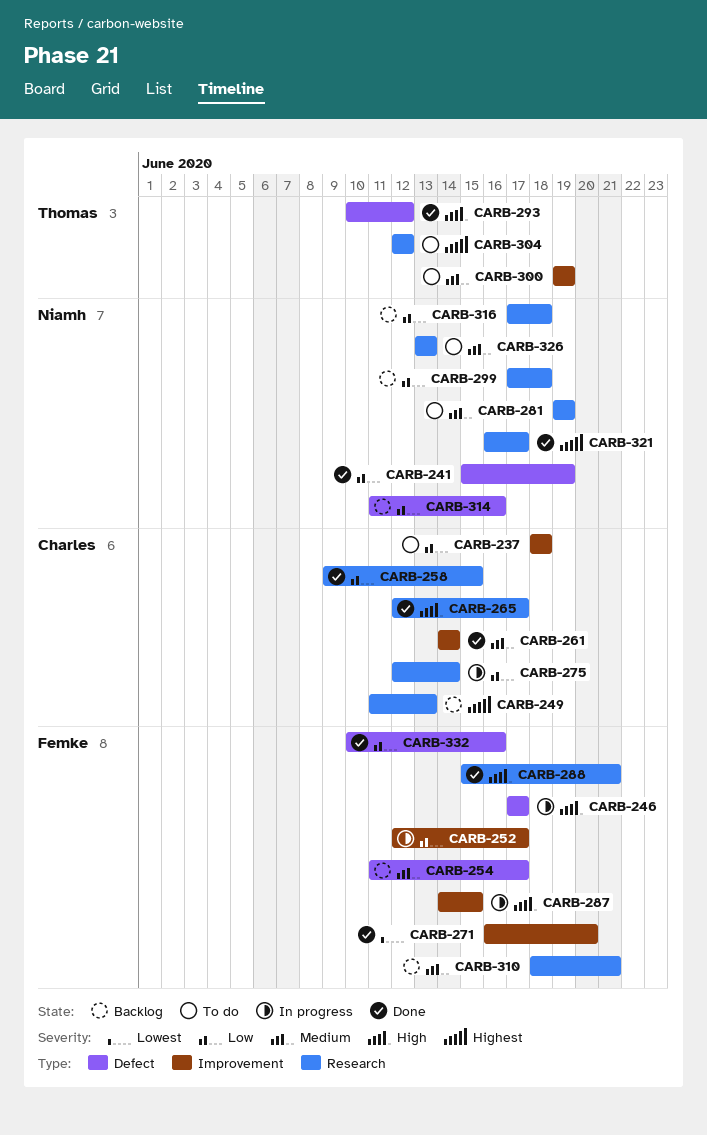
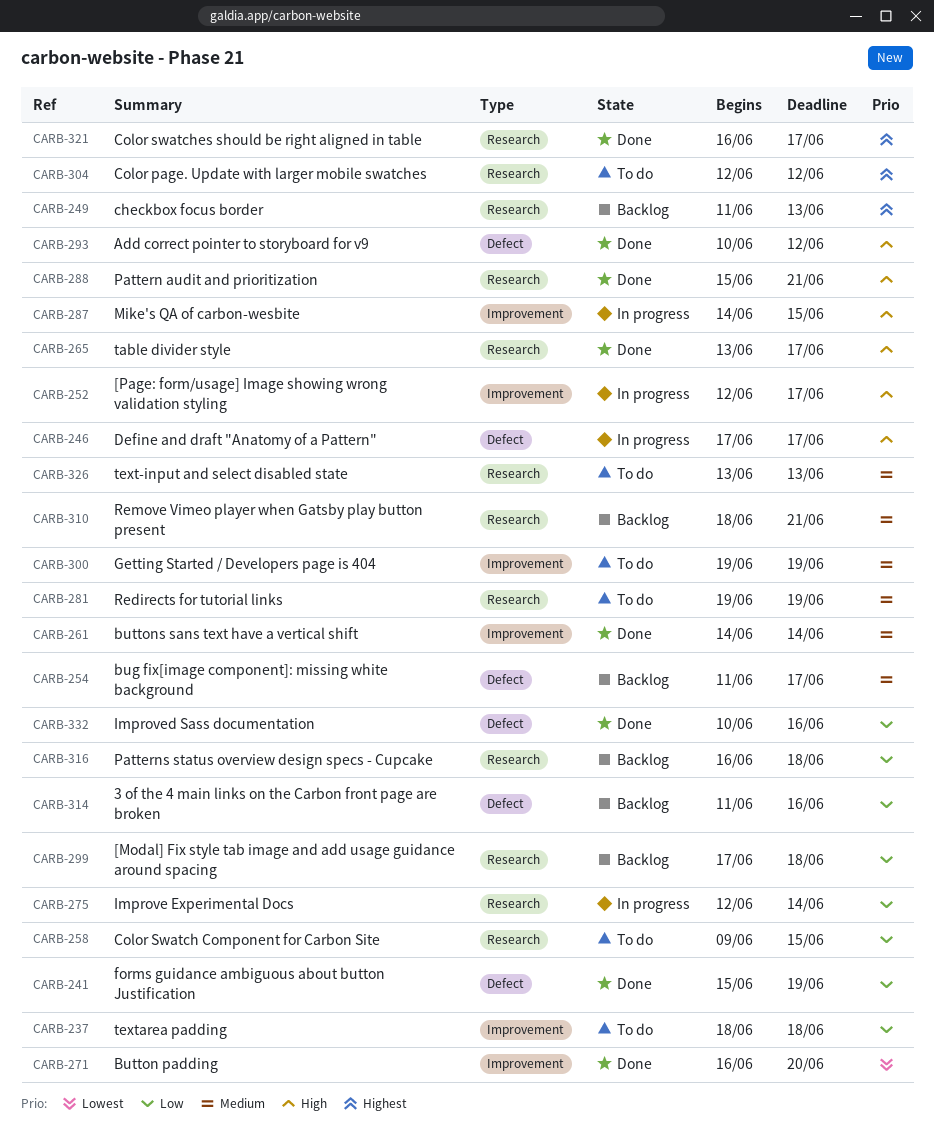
CARB-252, priority: Low -> High
CARB-258, status: Done -> To do
CARB-265, start: Jun 12 -> Jun 13
CARB-316, start: Jun 17 -> Jun 16

